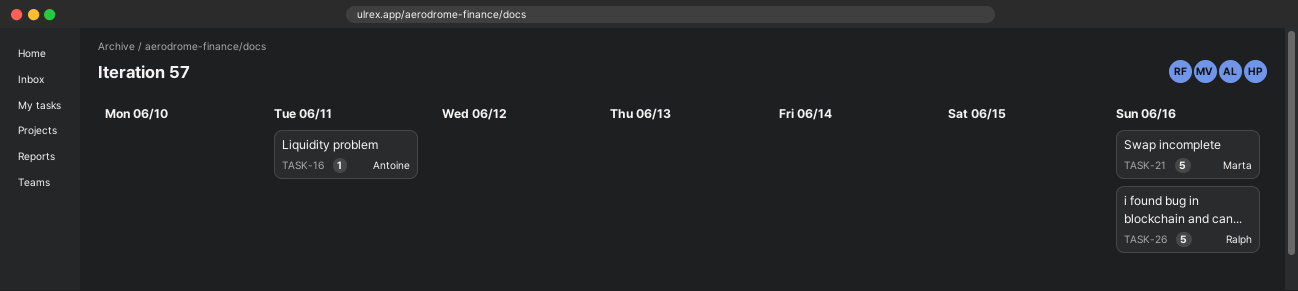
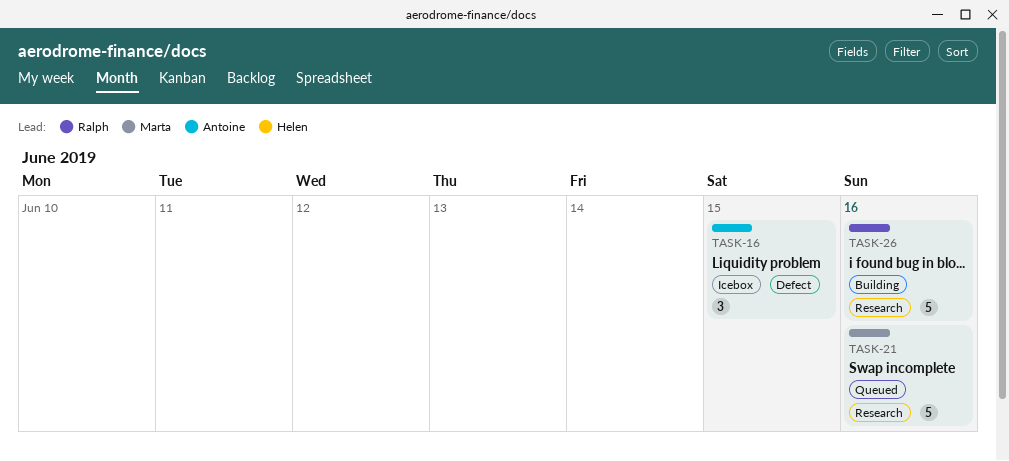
TASK-16, estimate: 1 -> 3
TASK-16, due: Jun 11 -> Jun 15

